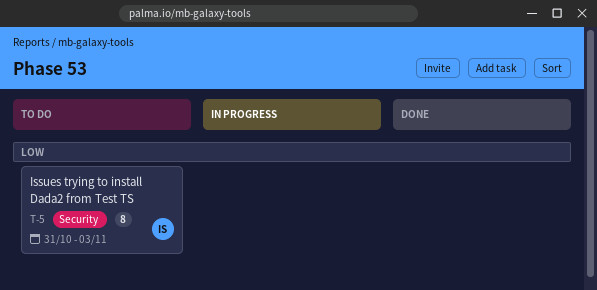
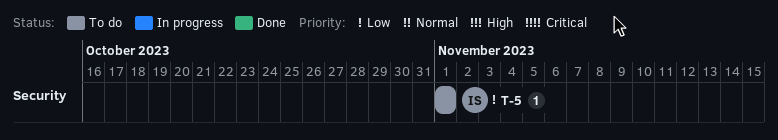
T-5, estimate: 8 -> 1
T-5, start: Oct 31 -> Nov 1
T-5, due: Nov 3 -> Nov 1

